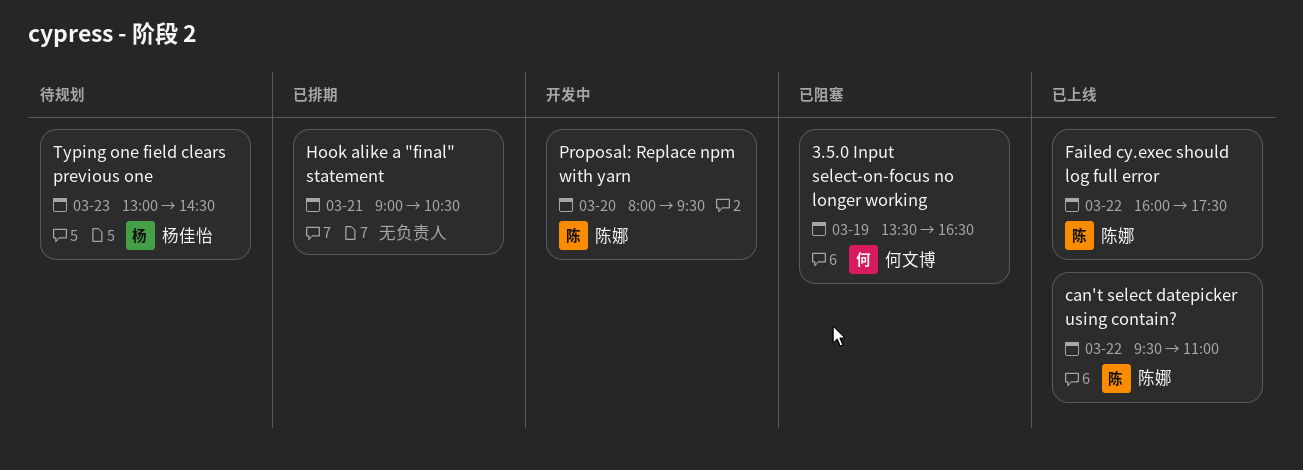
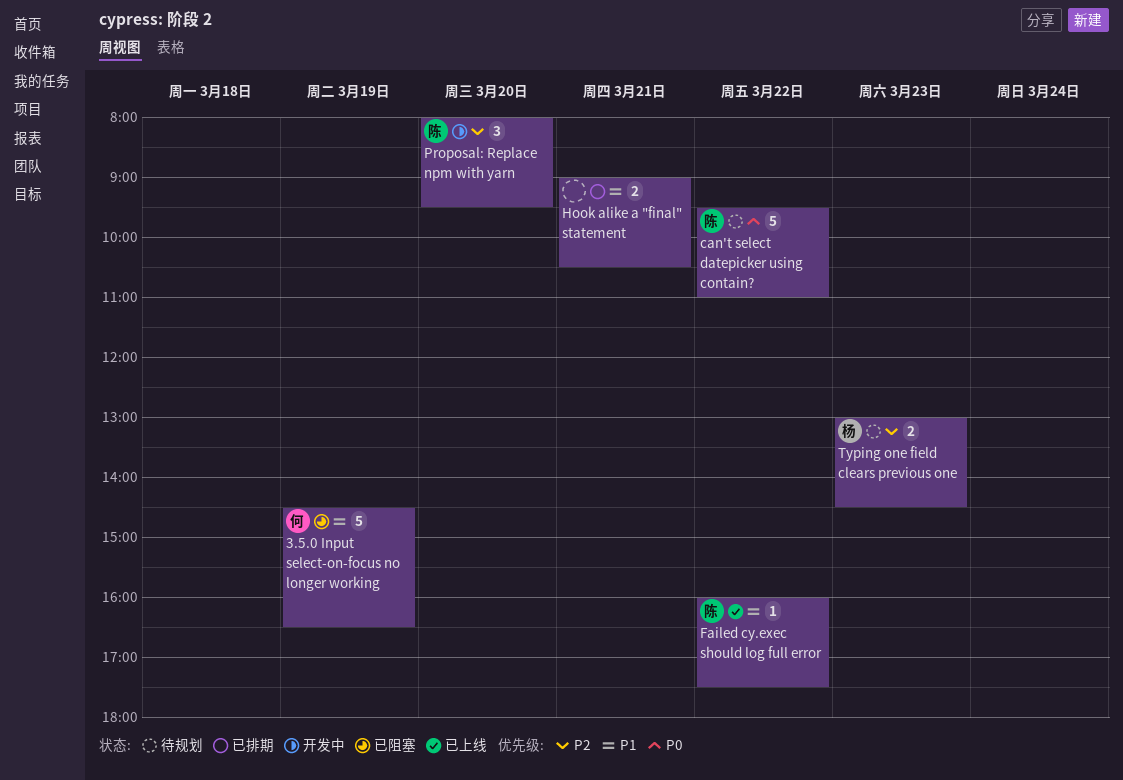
3.5.0 Input select-on-focus no longer working, begins: 13:30 -> 14:30
can't select datepicker using contain?, status: 已上线 -> 待规划

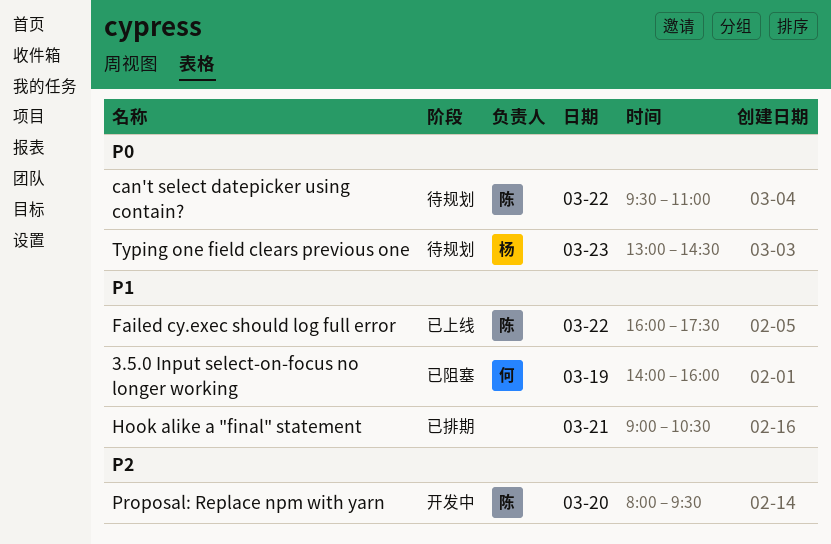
3.5.0 Input select-on-focus no longer working, begins: 14:30 -> 14:00
3.5.0 Input select-on-focus no longer working, ends: 16:30 -> 16:00
Typing one field clears previous one, priority: P2 -> P0

